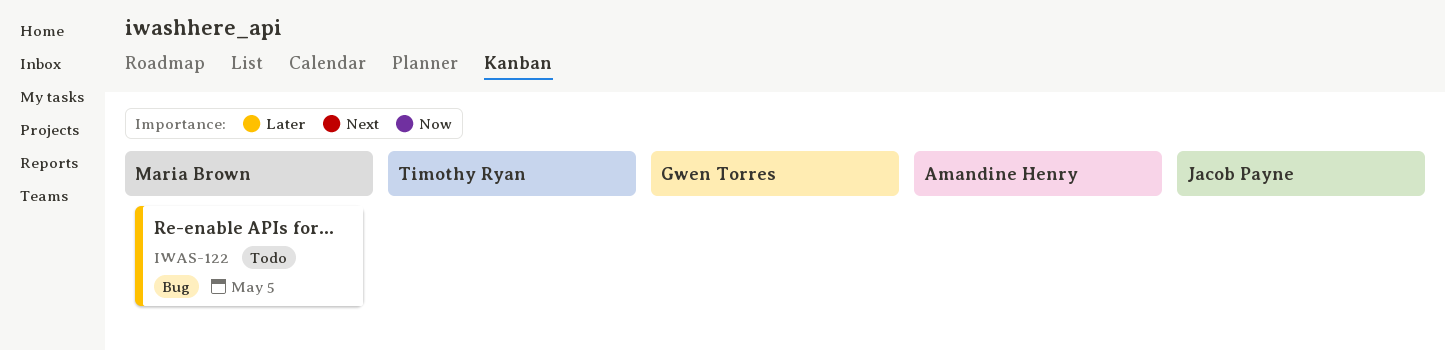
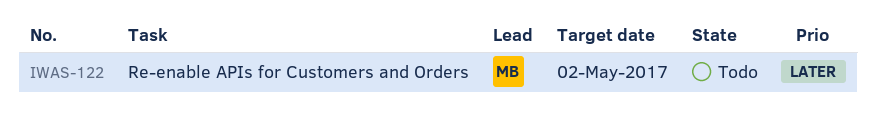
IWAS-122, due: May 5 -> May 2

